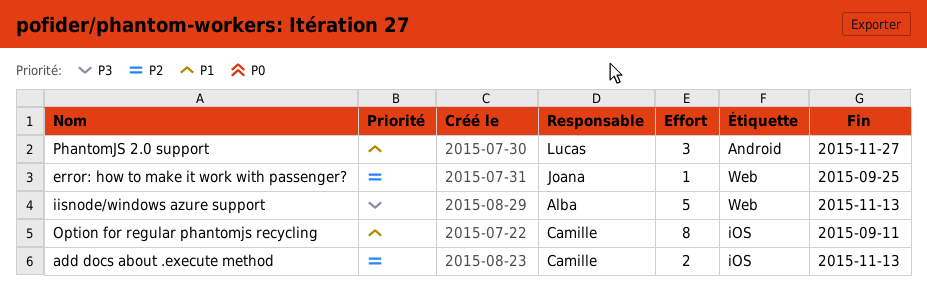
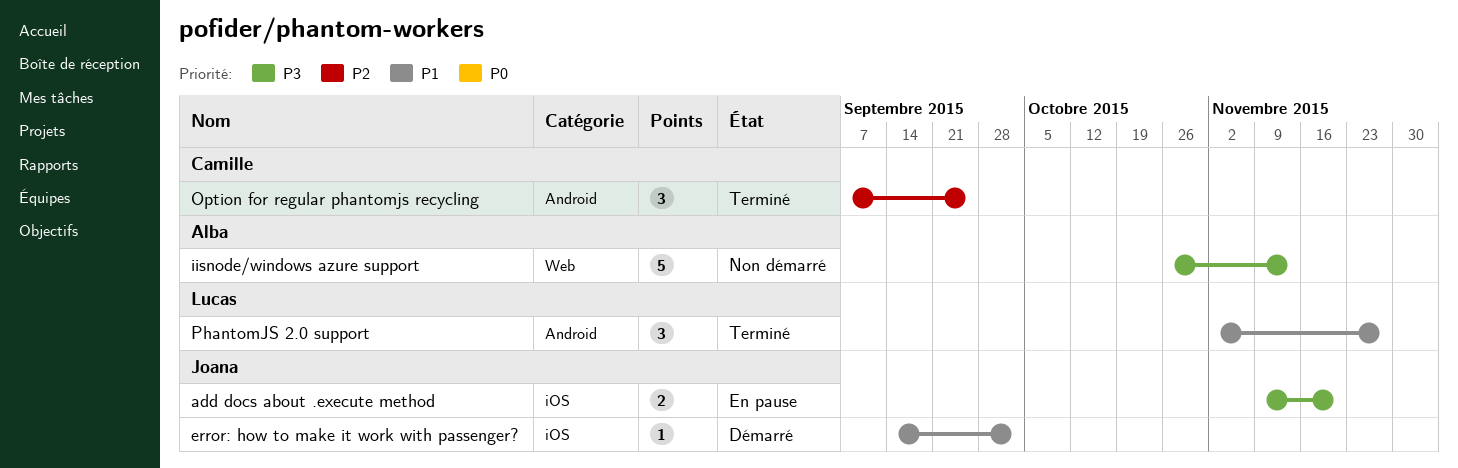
add docs about .execute method, owner: Camille -> Joana
add docs about .execute method, priority: P2 -> P3
add docs about .execute method, due: Nov 13 -> Nov 20
error: how to make it work with passenger?, priority: P2 -> P1
error: how to make it work with passenger?, label: Web -> iOS
error: how to make it work with passenger?, due: Sep 25 -> Oct 2
Option for regular phantomjs recycling, priority: P1 -> P2
Option for regular phantomjs recycling, label: iOS -> Android
Option for regular phantomjs recycling, estimate: 8 -> 3
Option for regular phantomjs recycling, due: Sep 11 -> Sep 25

